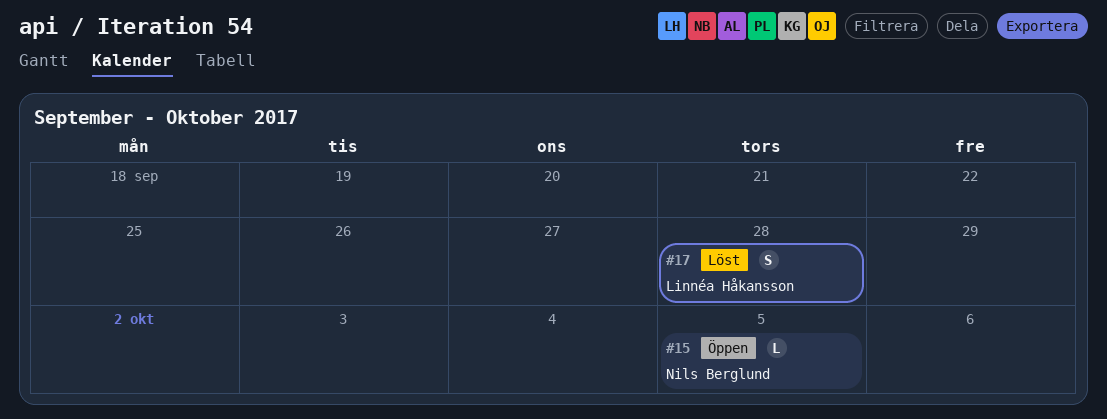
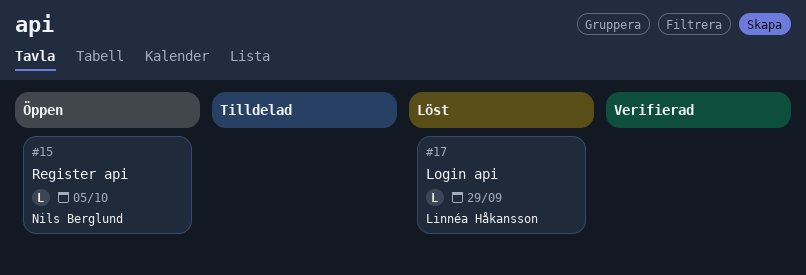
#17, estimate: S -> L
#17, due: Sep 28 -> Sep 29

